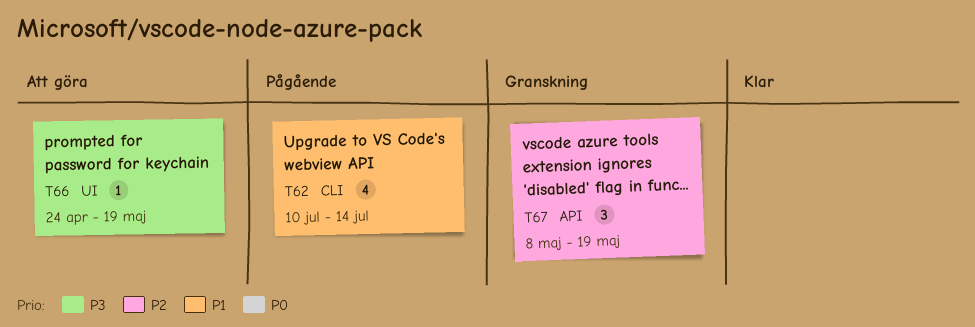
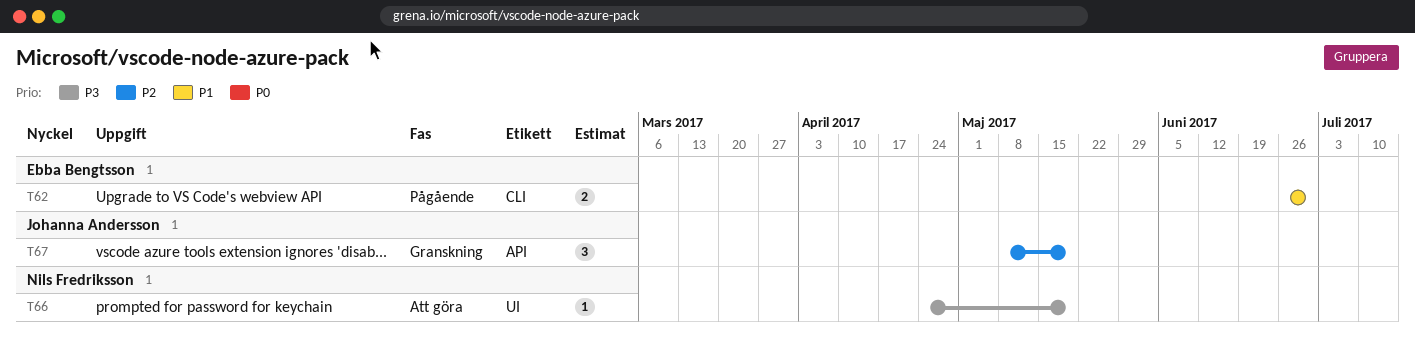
T62, estimate: 4 -> 2
T62, start: Jul 10 -> Jun 26
T62, due: Jul 14 -> Jun 30

